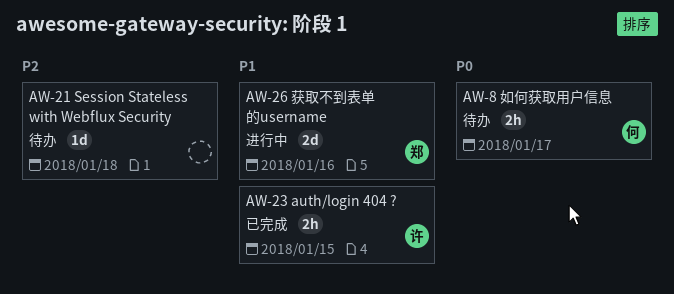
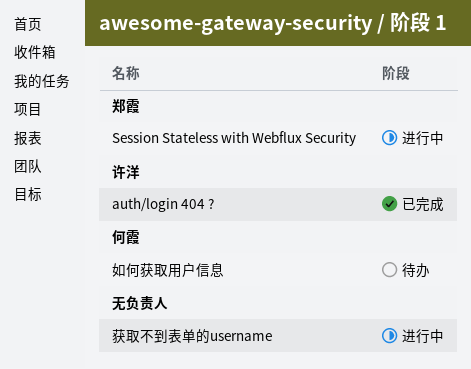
Session Stateless with Webflux Security, status: 待办 -> 进行中
Session Stateless with Webflux Security, owner: none -> 郑霞
获取不到表单的username, owner: 郑霞 -> none

